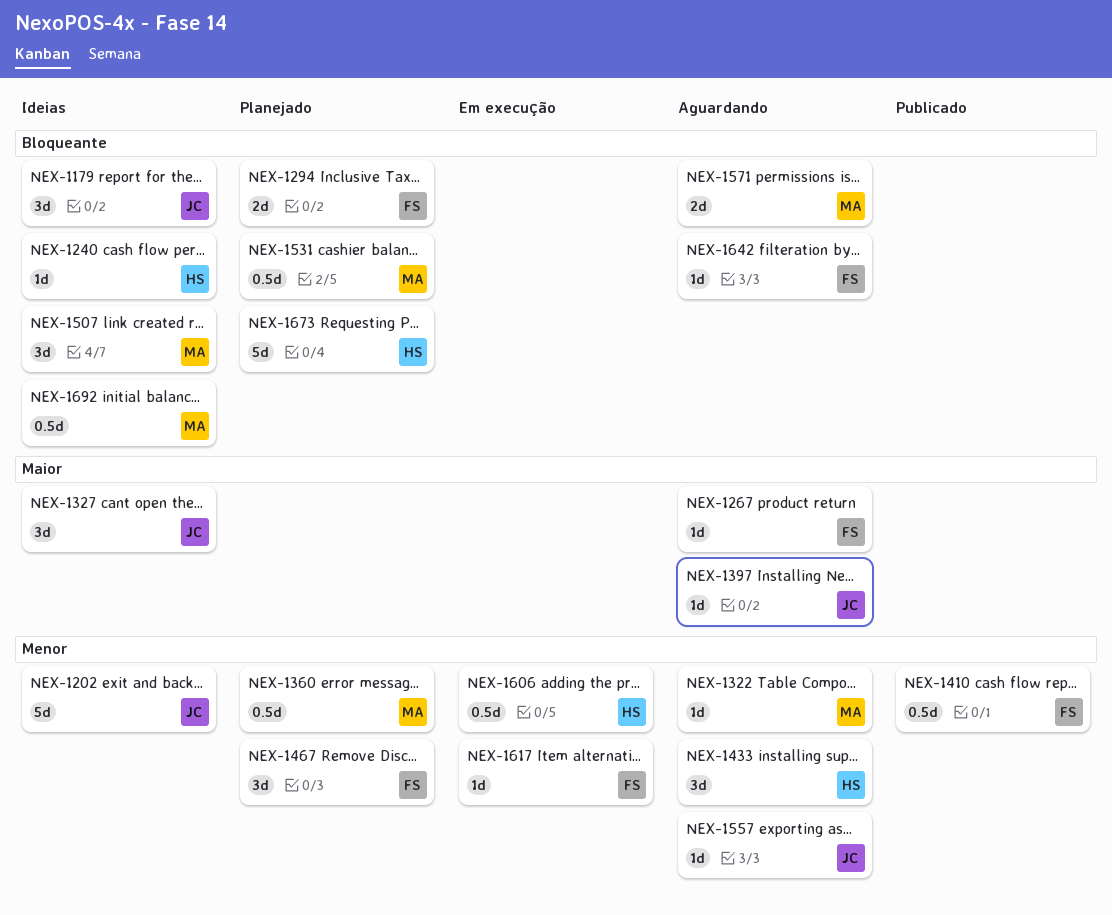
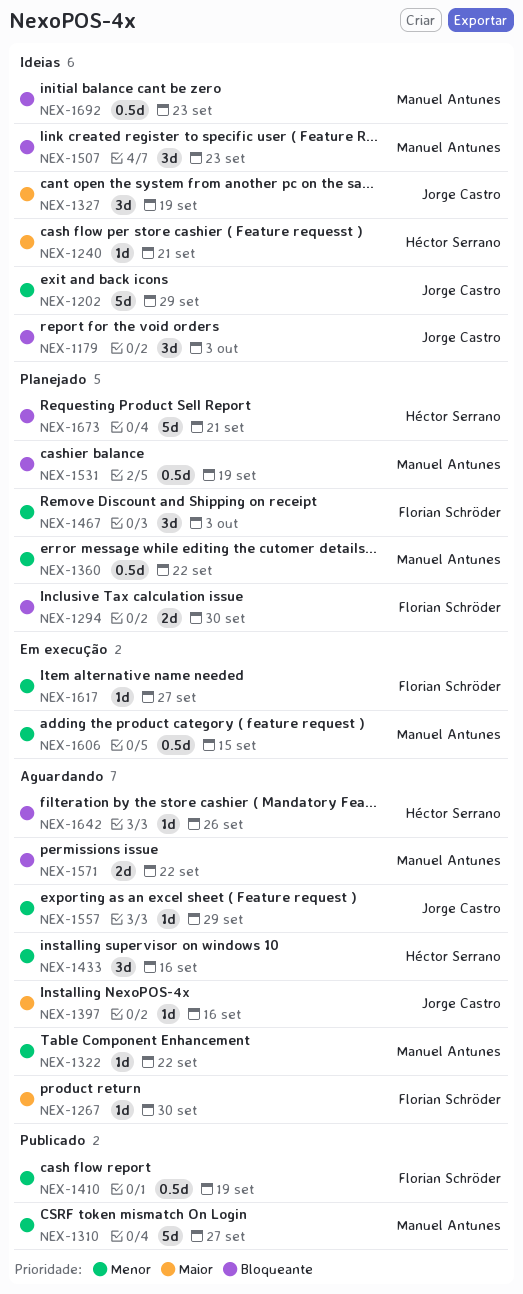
NEX-1240, priority: Bloqueante -> Maior
NEX-1310: none -> present
NEX-1606, owner: Héctor Serrano -> Manuel Antunes
NEX-1642, owner: Florian Schröder -> Héctor Serrano

